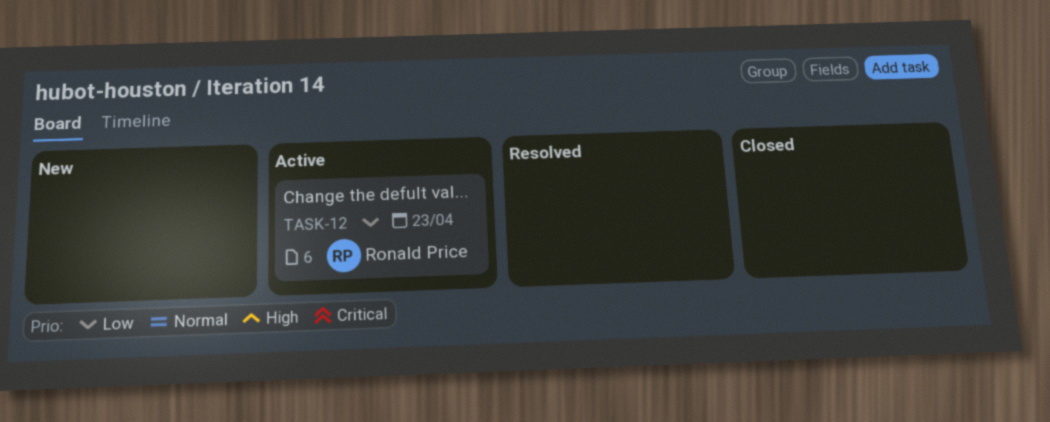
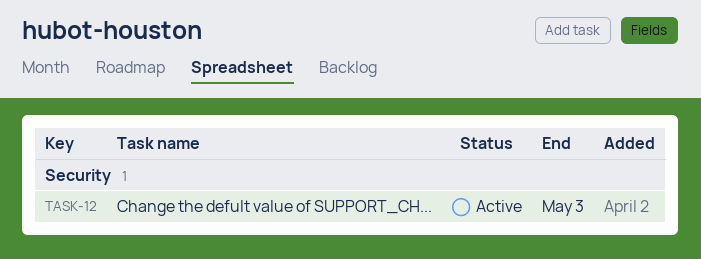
TASK-12, due: Apr 23 -> May 3

